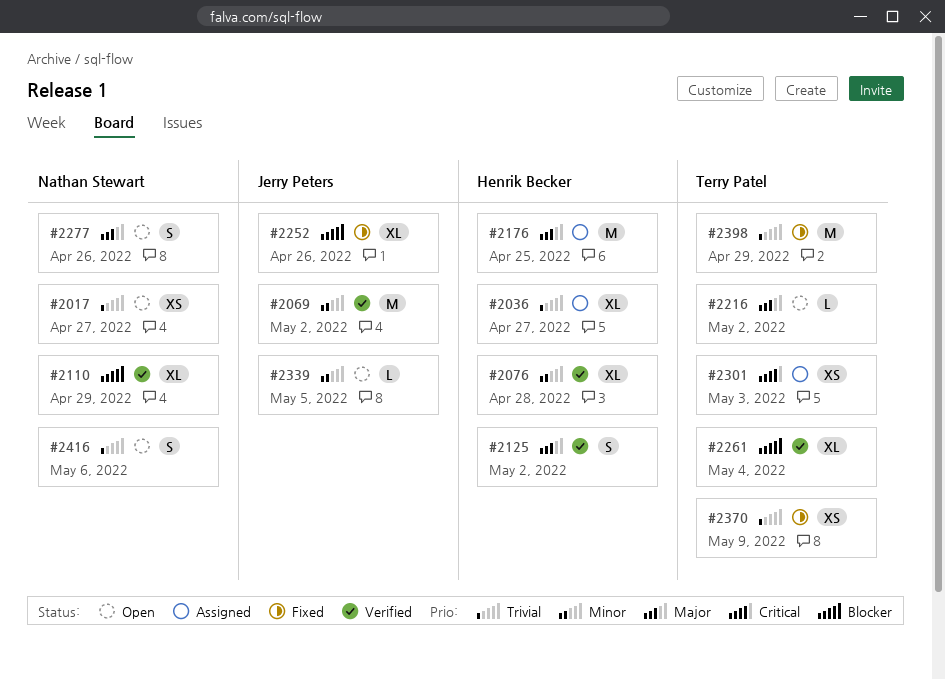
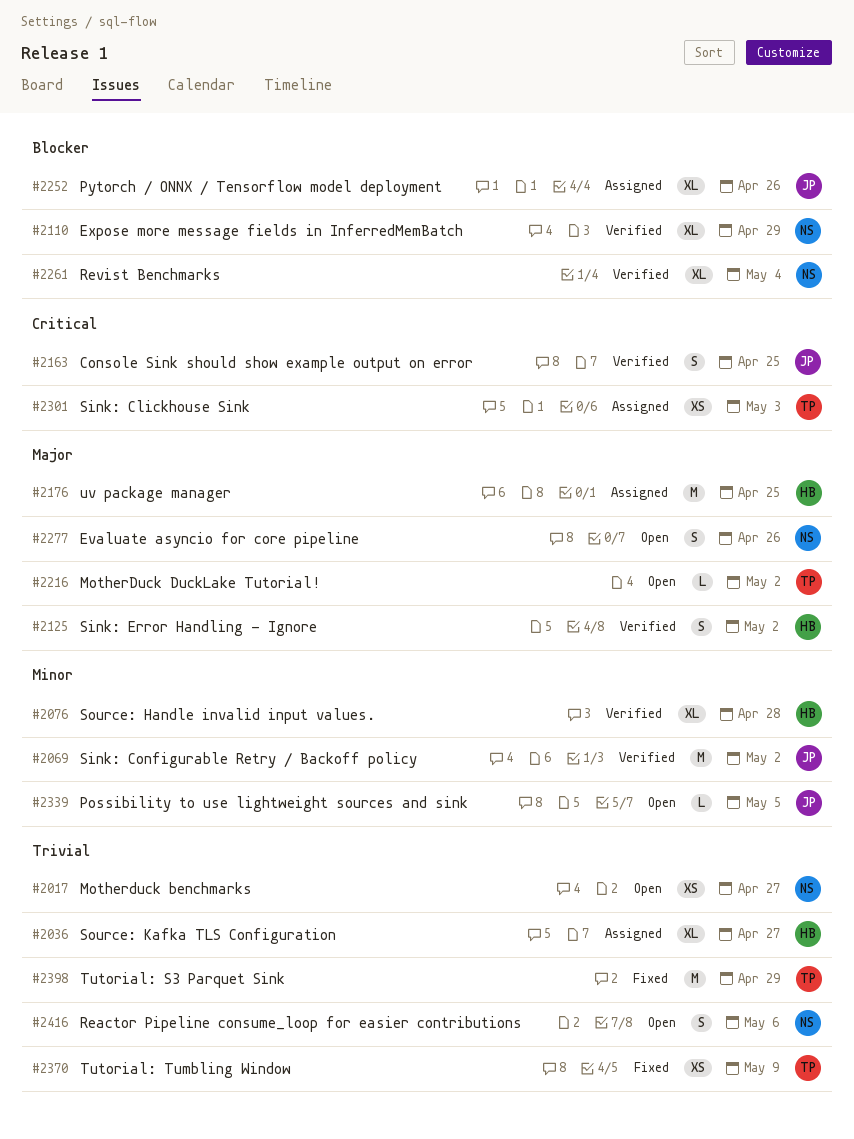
#2163: none -> present
#2252, status: Fixed -> Assigned
#2261, owner: Terry Patel -> Nathan Stewart

